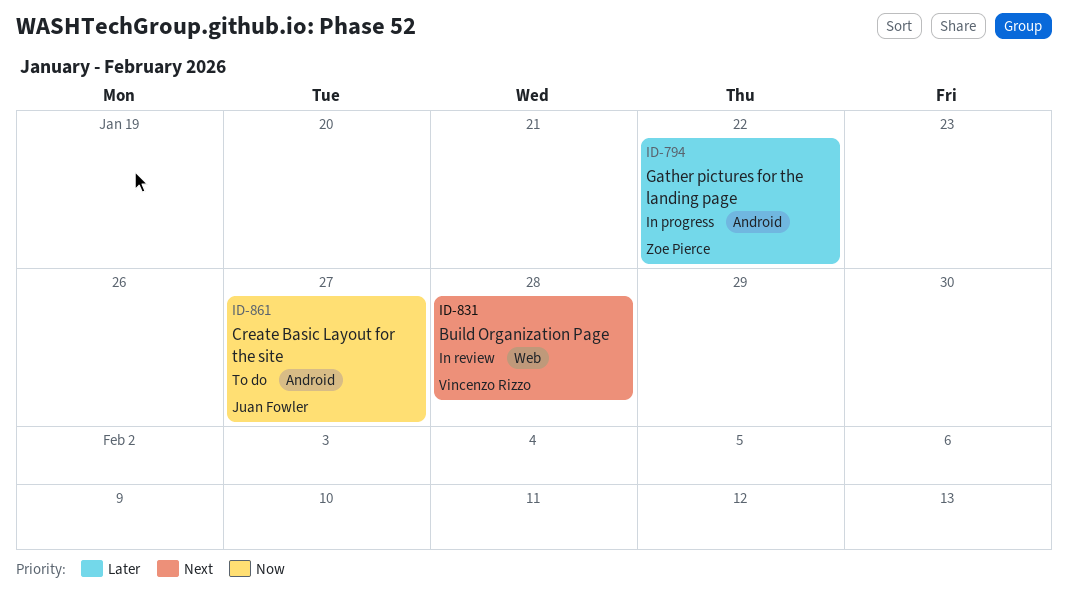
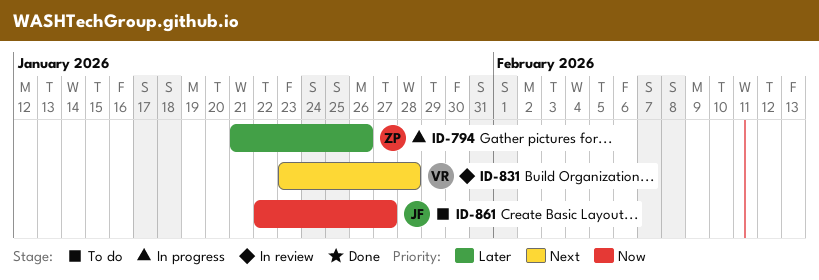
ID-794, due: Jan 22 -> Jan 26

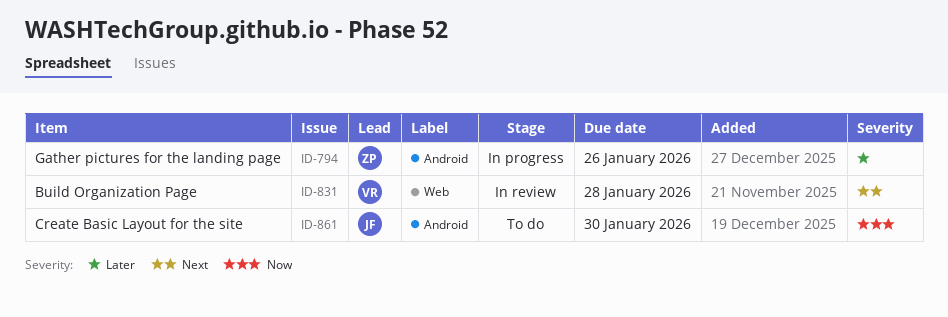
ID-861, due: Jan 27 -> Jan 30

